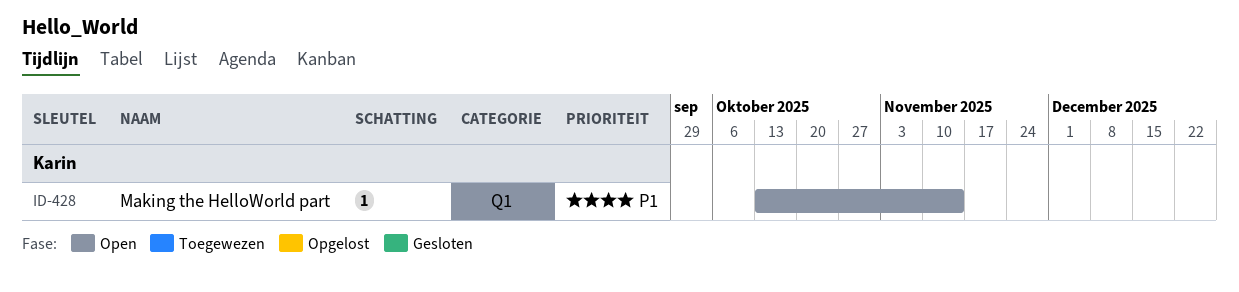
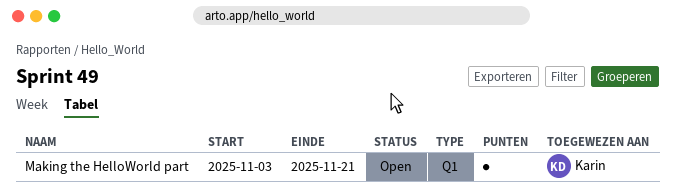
Making the HelloWorld part, start: Oct 13 -> Nov 3
Making the HelloWorld part, due: Nov 14 -> Nov 21

